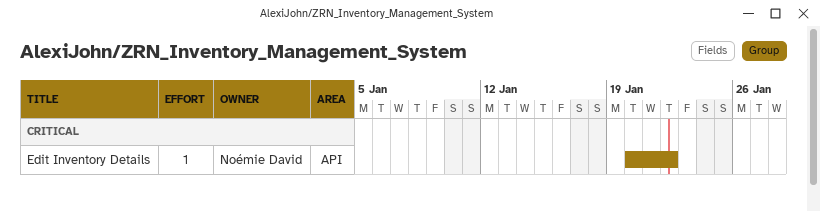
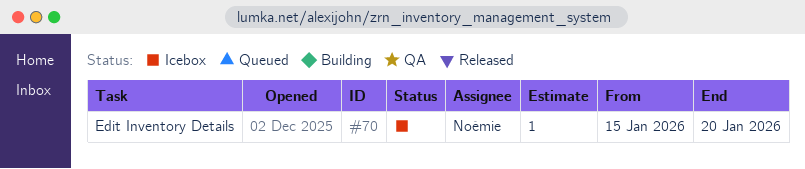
Edit Inventory Details, start: Jan 20 -> Jan 15
Edit Inventory Details, due: Jan 22 -> Jan 20

